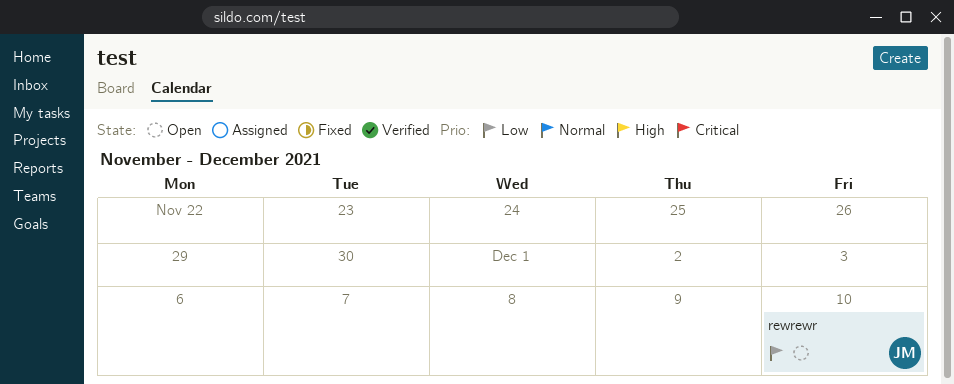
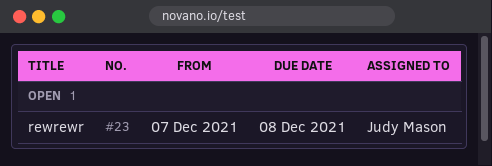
rewrewr, due: Dec 10 -> Dec 8

